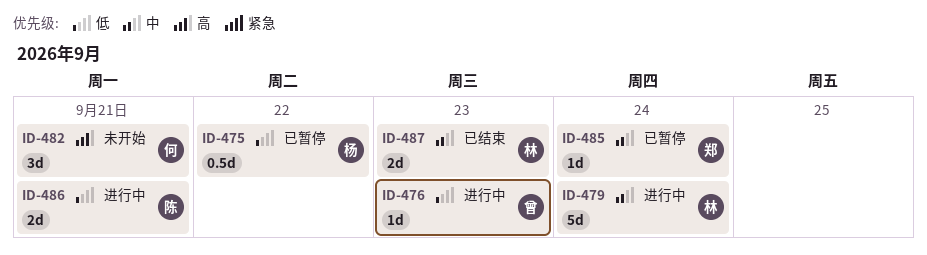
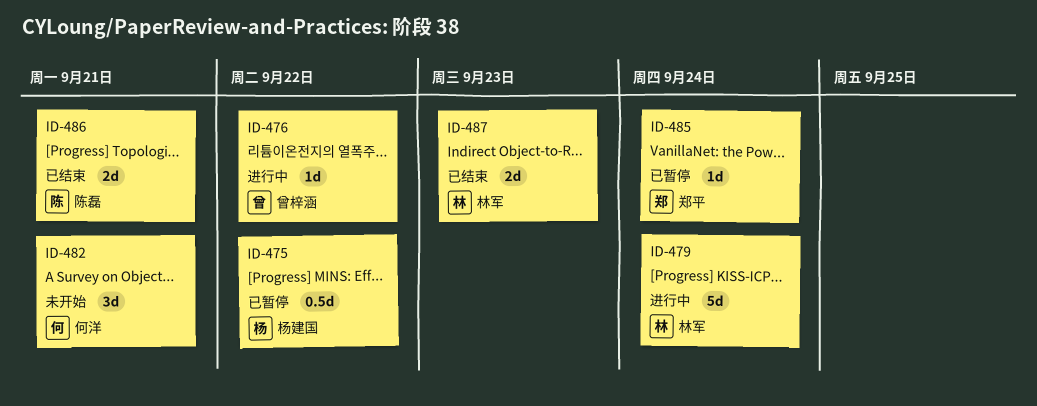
ID-476, due: Sep 23 -> Sep 22
ID-486, status: 进行中 -> 已结束

